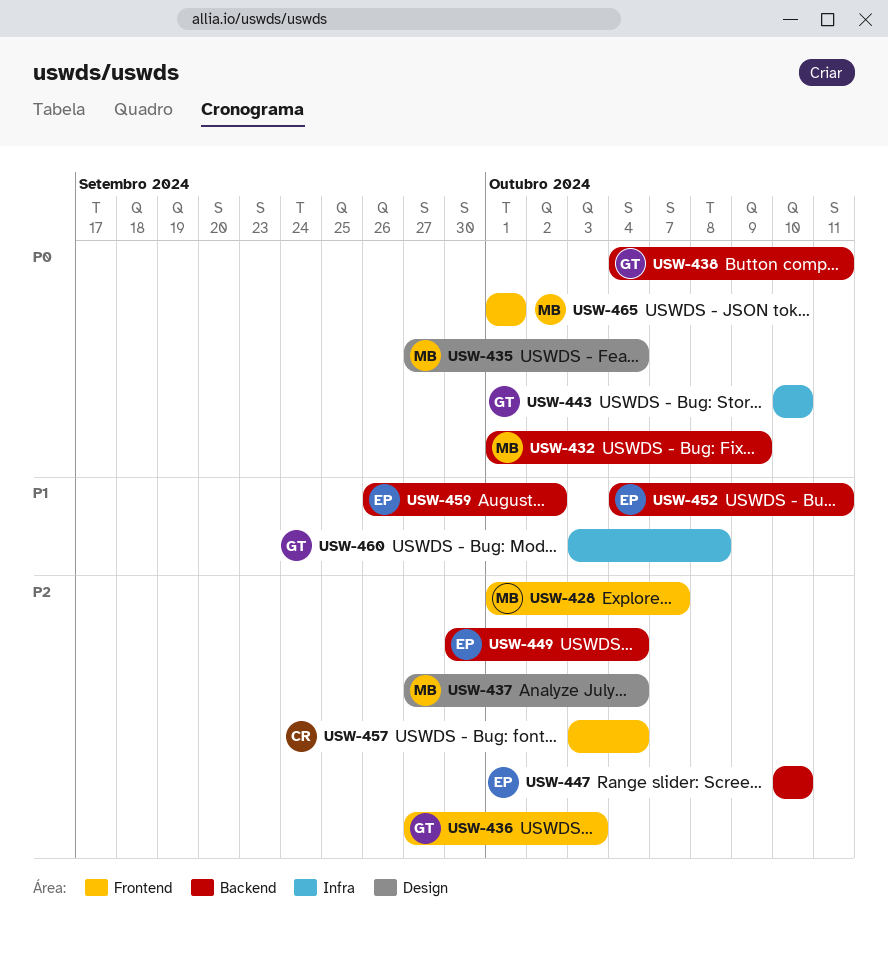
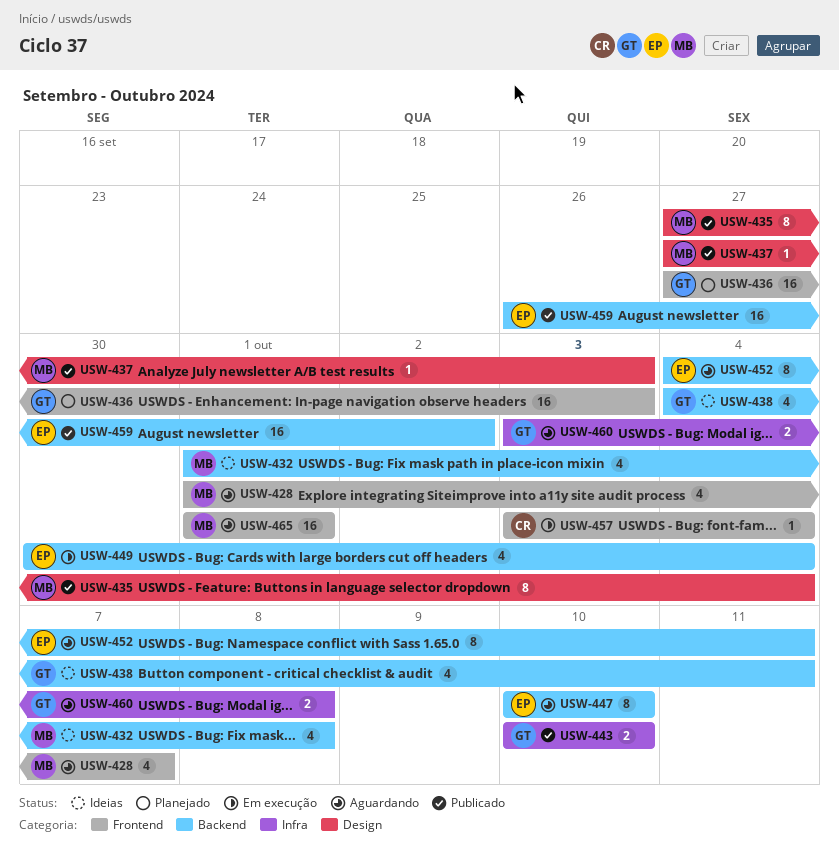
USW-432, due: Oct 9 -> Oct 8
USW-437, due: Oct 4 -> Oct 3

